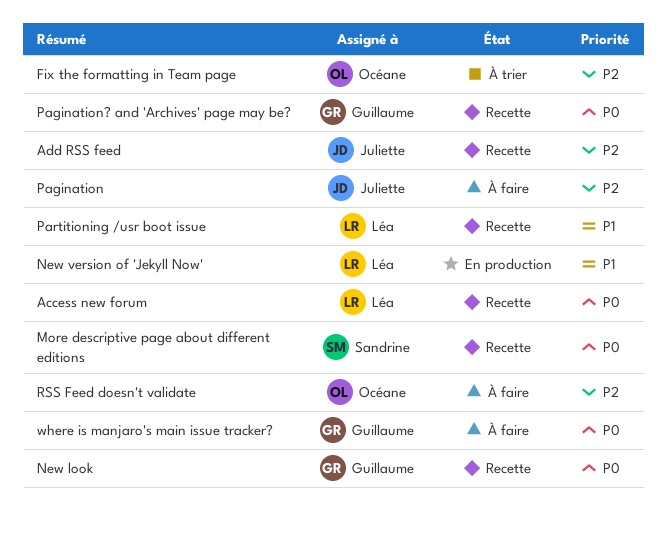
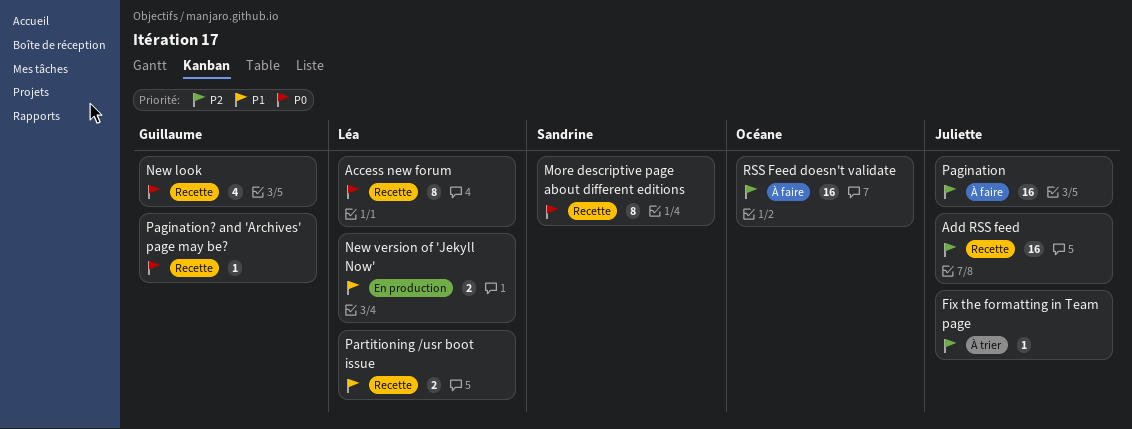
Fix the formatting in Team page, owner: Océane -> Juliette
where is manjaro's main issue tracker?: present -> none

